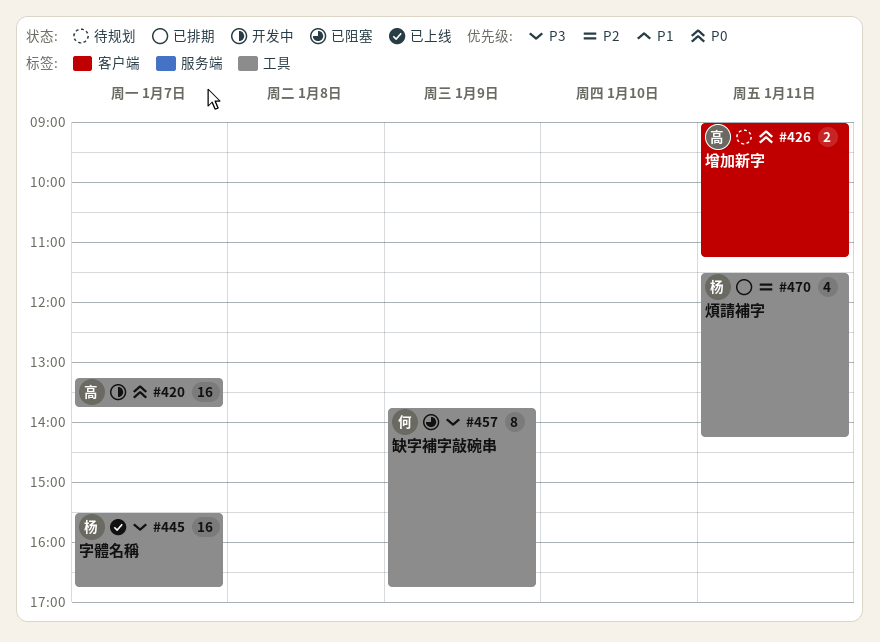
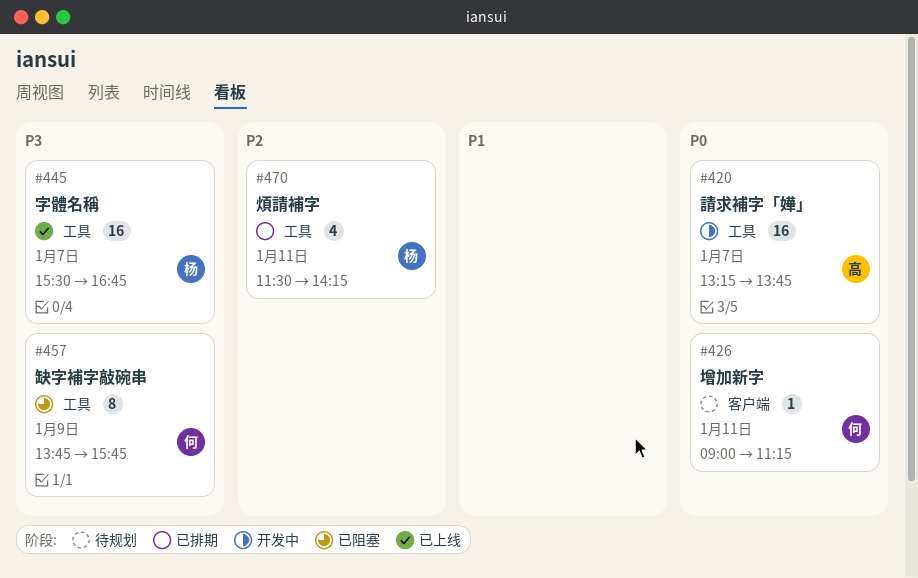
#426, owner: 高 -> 何
#426, estimate: 2 -> 1
#457, ends: 16:45 -> 15:45

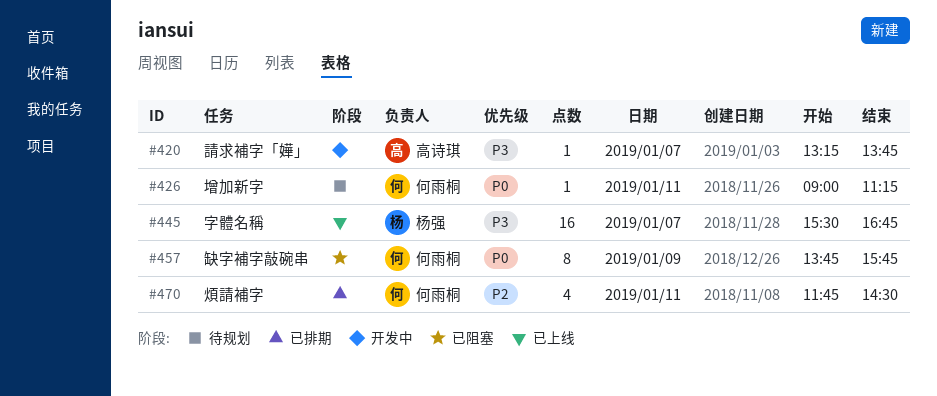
#420, priority: P0 -> P3
#420, estimate: 16 -> 1
#457, priority: P3 -> P0
#470, owner: 杨强 -> 何雨桐
#470, begins: 11:30 -> 11:45
#470, ends: 14:15 -> 14:30

